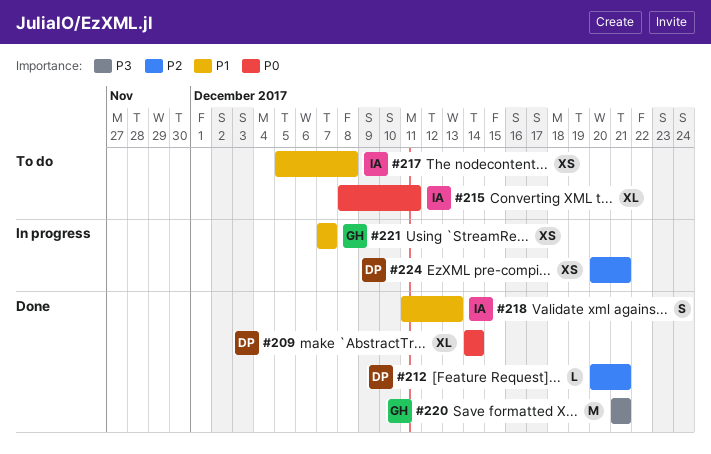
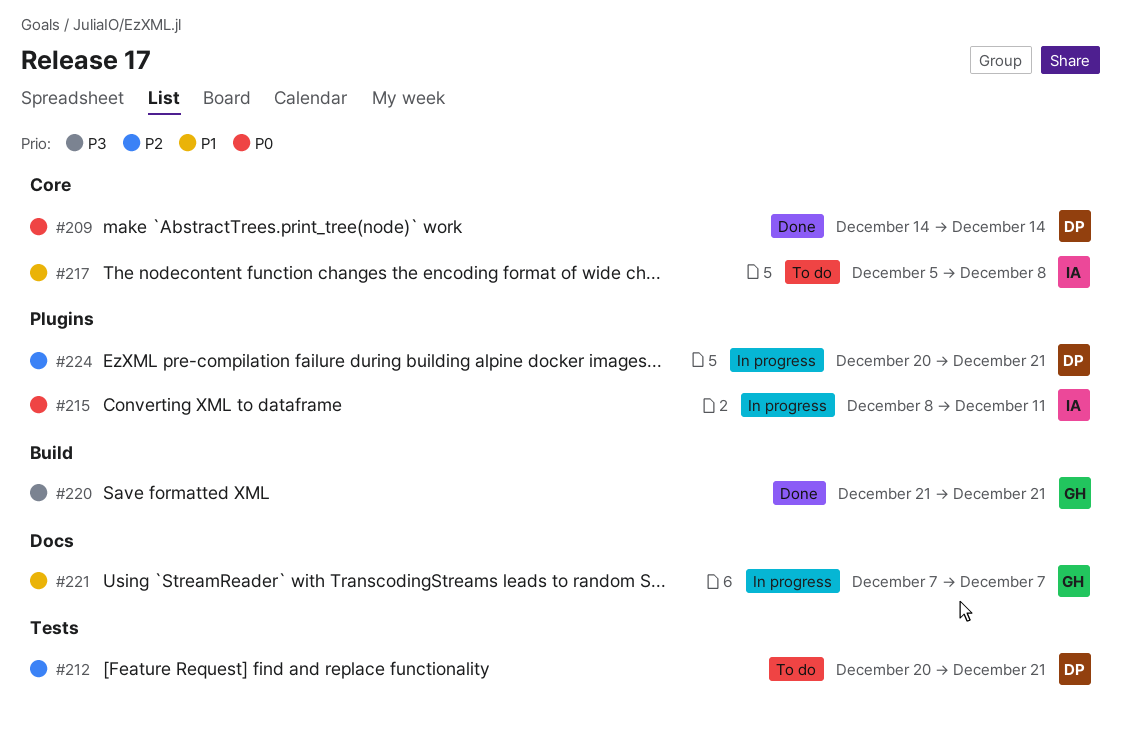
#212, status: Done -> To do
#215, status: To do -> In progress
#218: present -> none

